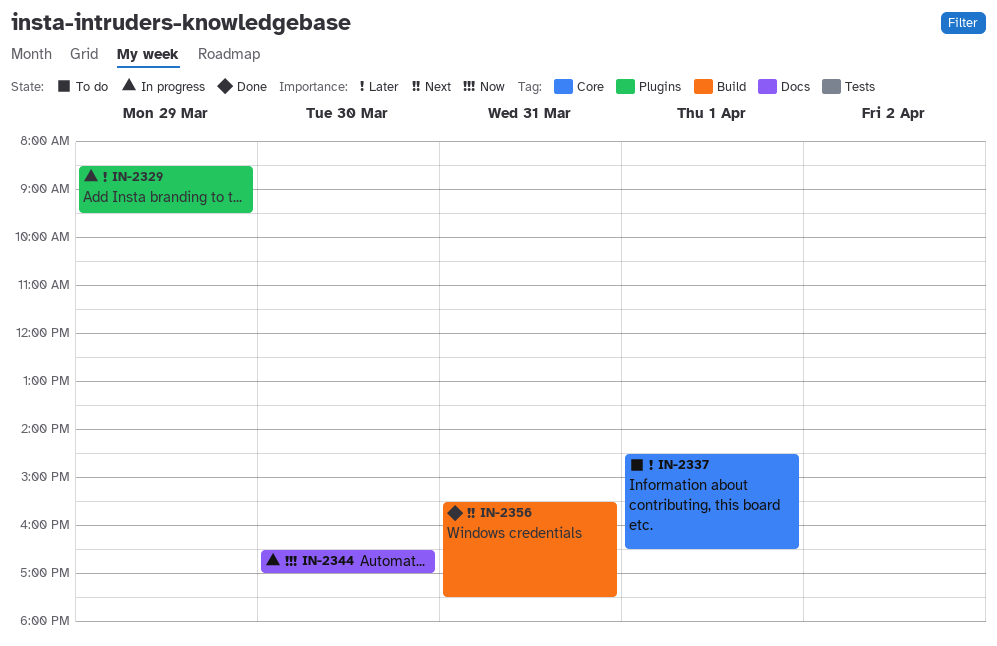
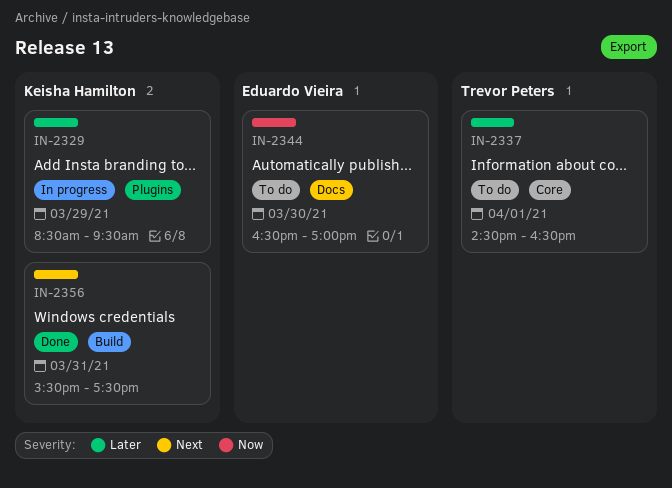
IN-2344, status: In progress -> To do

